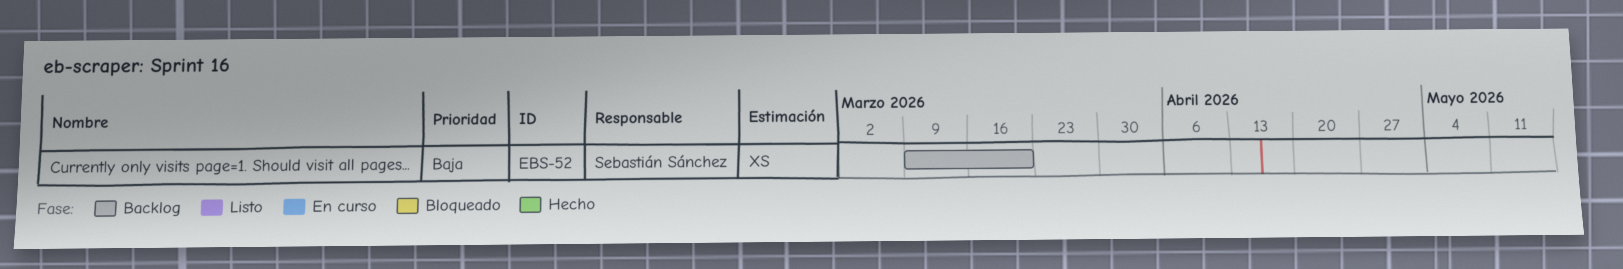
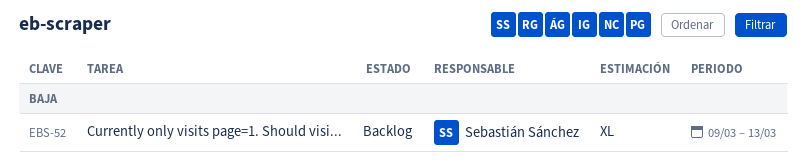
EBS-52, estimate: XS -> XL
EBS-52, due: Mar 20 -> Mar 13

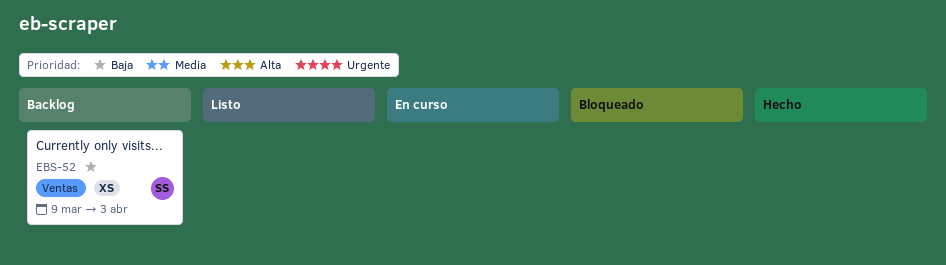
EBS-52, estimate: XL -> XS
EBS-52, due: Mar 13 -> Apr 3

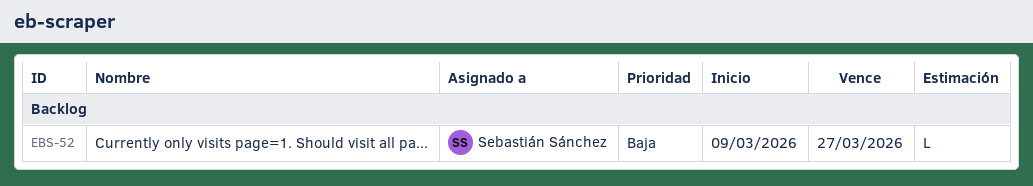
EBS-52, estimate: XS -> L
EBS-52, due: Apr 3 -> Mar 27

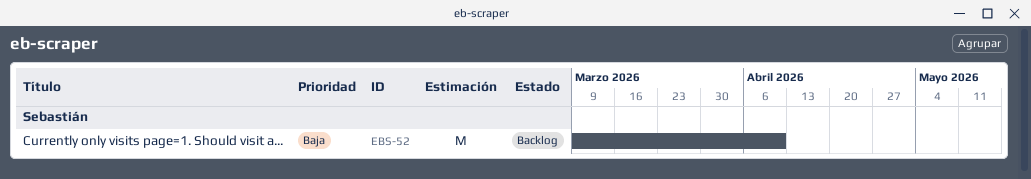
EBS-52, estimate: L -> M
EBS-52, due: Mar 27 -> Apr 10

